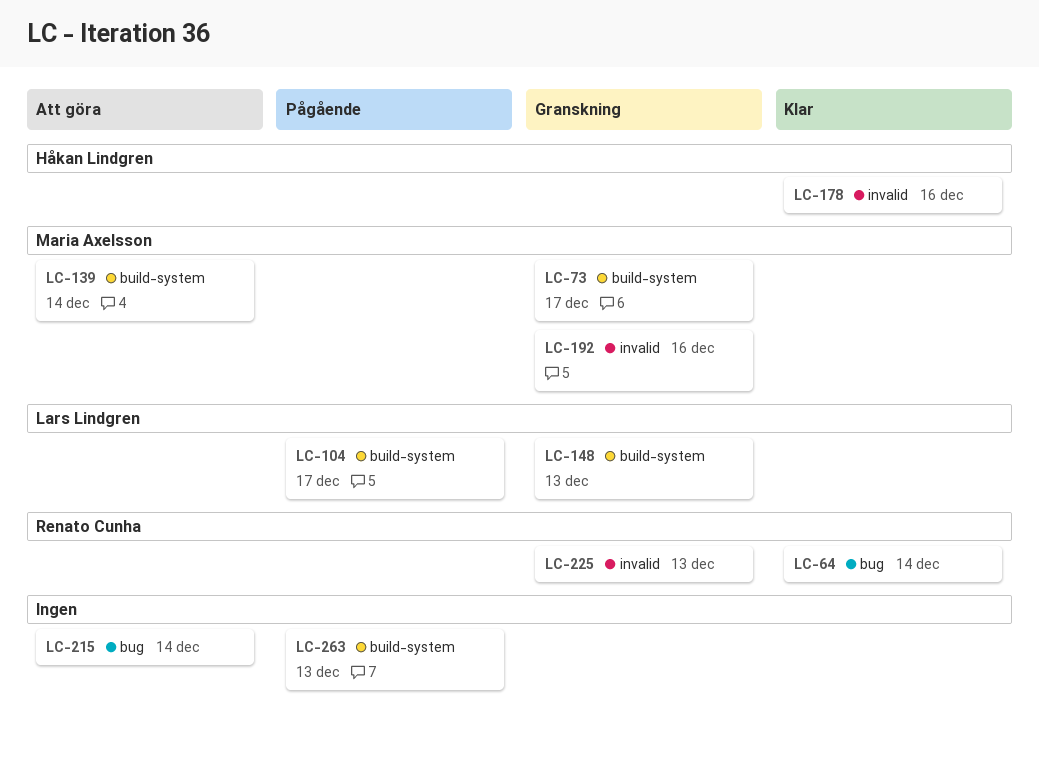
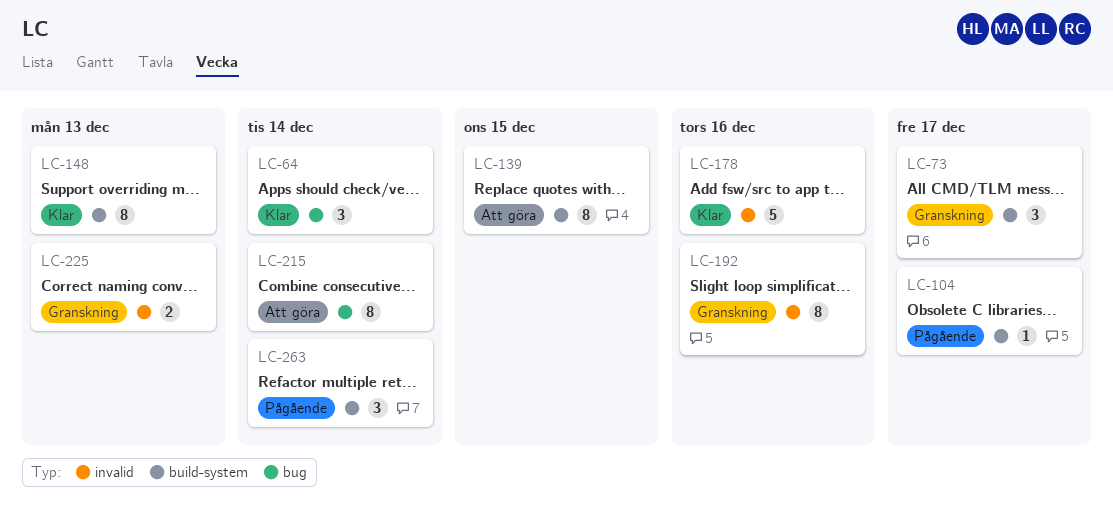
LC-139, due: Dec 14 -> Dec 15
LC-148, status: Granskning -> Klar
LC-263, due: Dec 13 -> Dec 14

